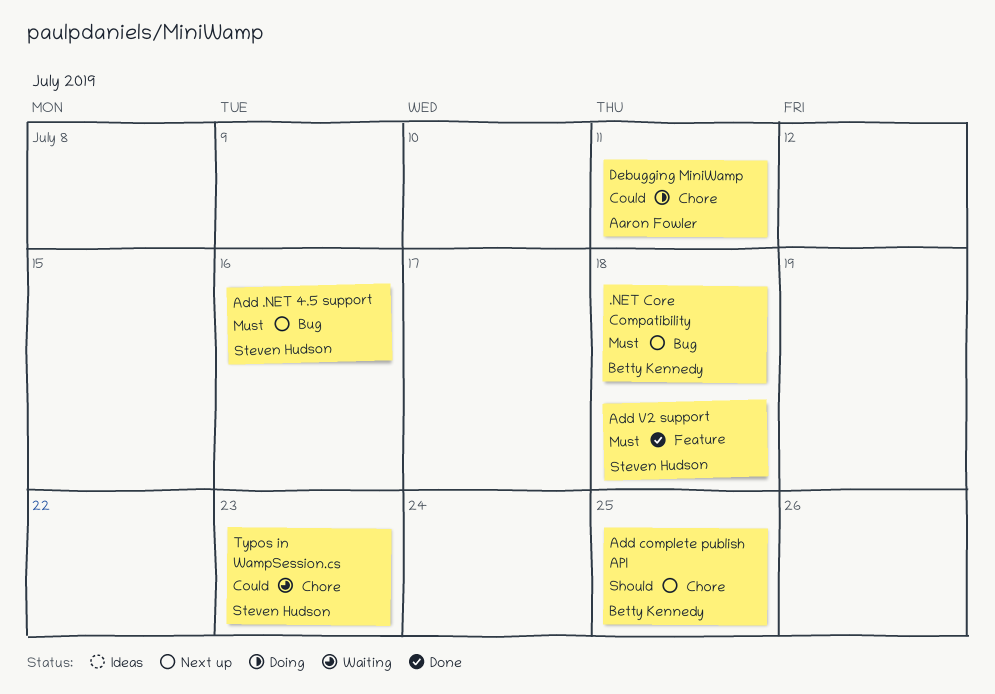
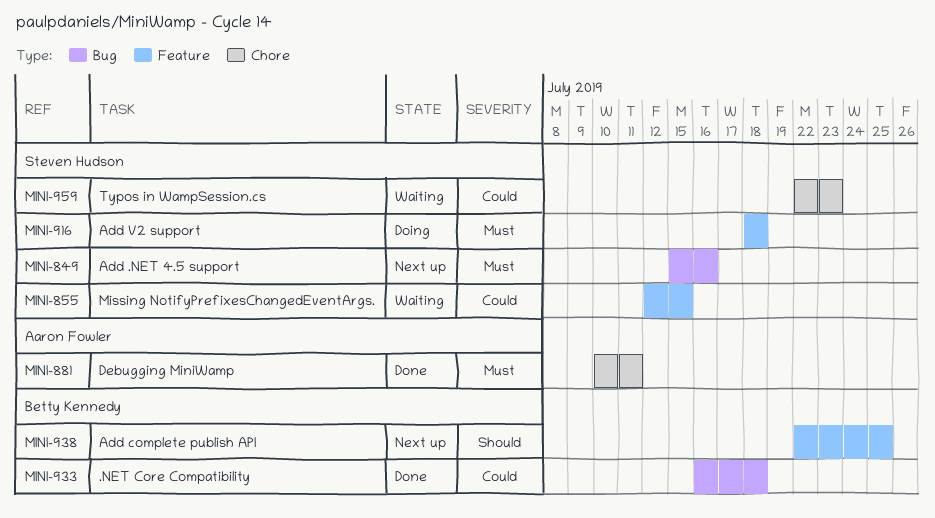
.NET Core Compatibility, status: Next up -> Done
.NET Core Compatibility, priority: Must -> Could
Add complete publish API, label: Chore -> Feature
Add V2 support, status: Done -> Doing
Debugging MiniWamp, status: Doing -> Done
Debugging MiniWamp, priority: Could -> Must
Missing NotifyPrefixesChangedEventArgs.: none -> present

